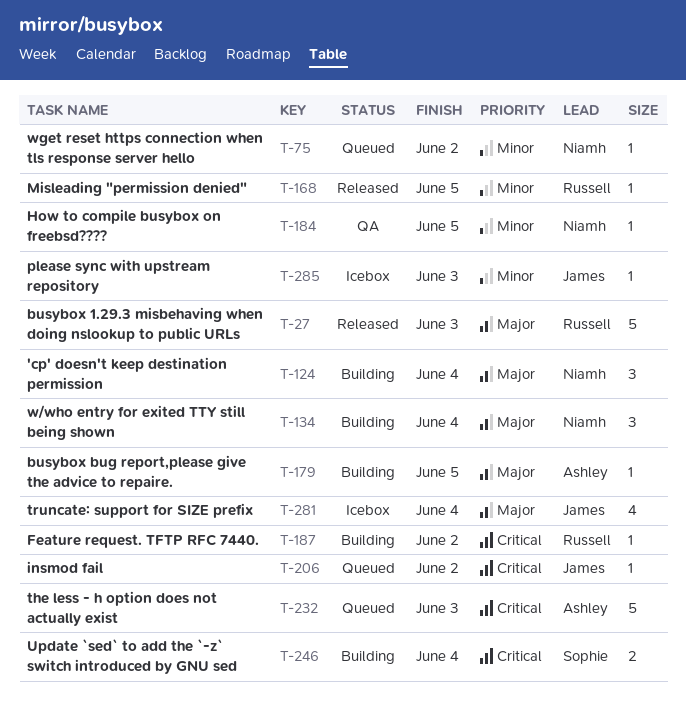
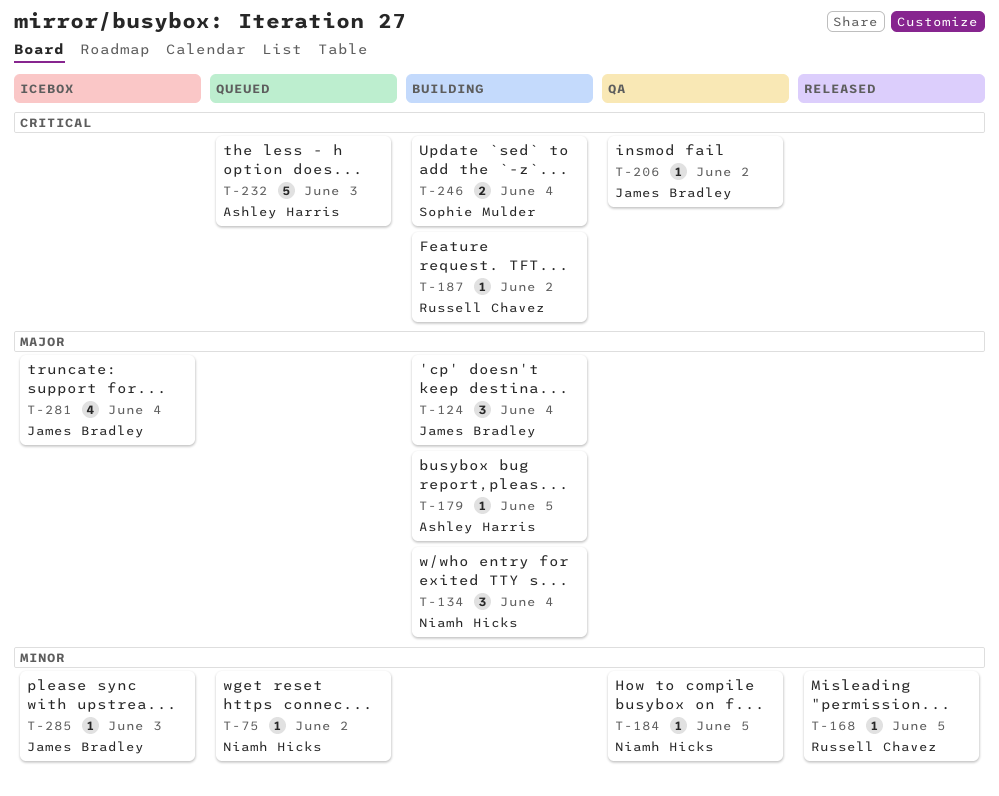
T-27: present -> none
T-124, owner: Niamh Hicks -> James Bradley
T-206, status: Queued -> QA

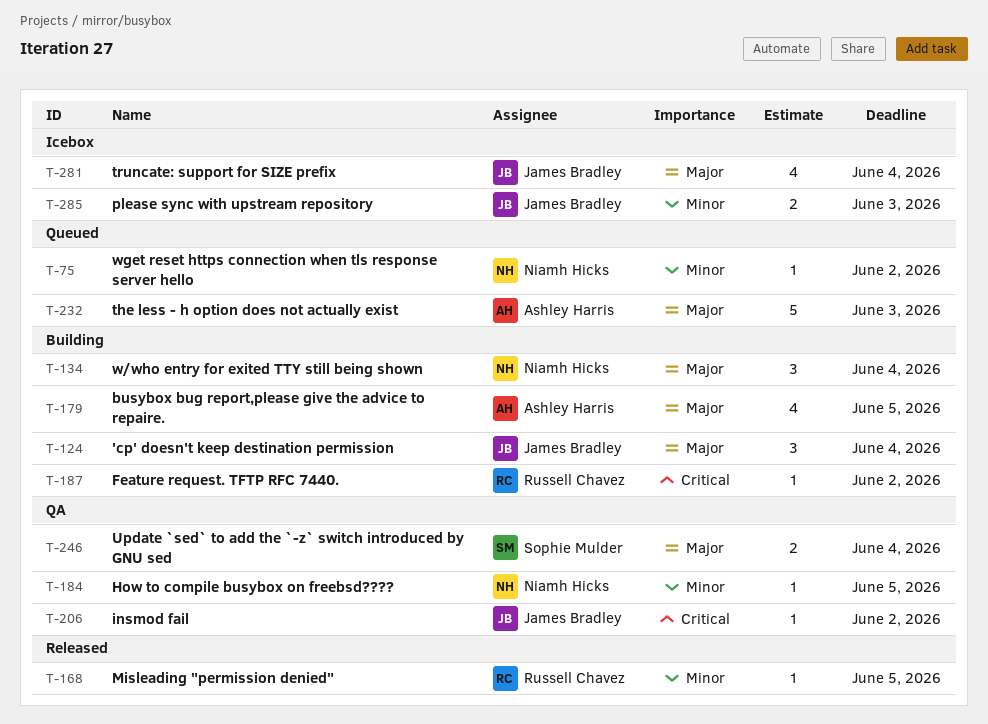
T-179, estimate: 1 -> 4
T-232, priority: Critical -> Major
T-246, status: Building -> QA
T-246, priority: Critical -> Major
T-285, estimate: 1 -> 2

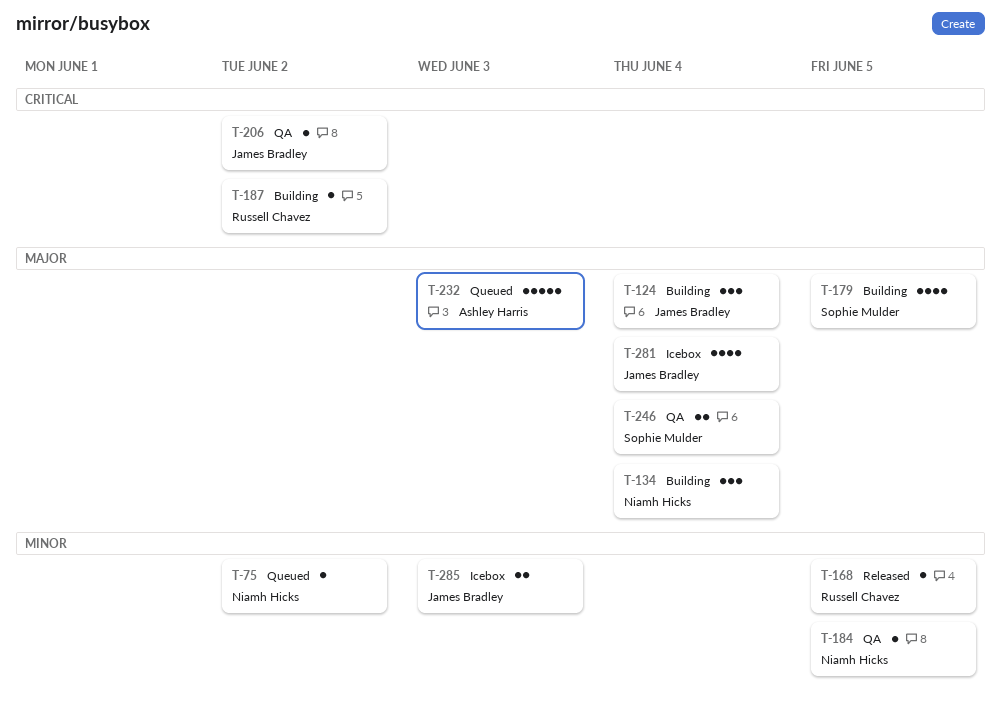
T-179, owner: Ashley Harris -> Sophie Mulder

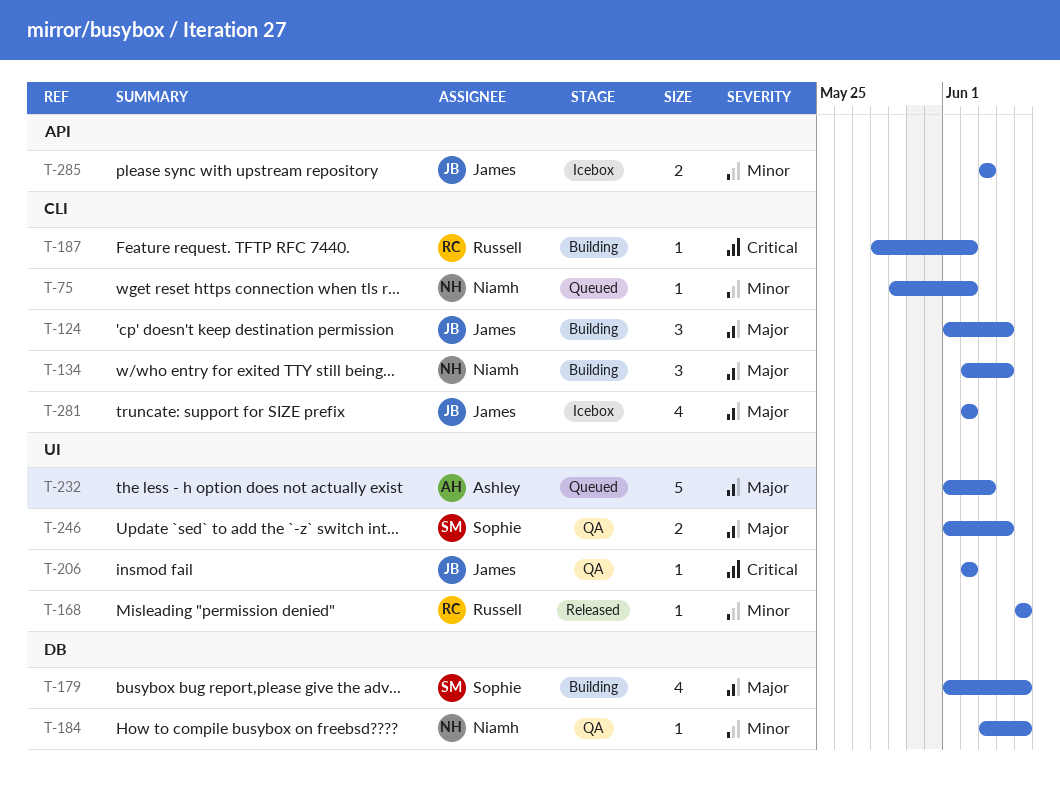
T-281, due: Jun 4 -> Jun 2

